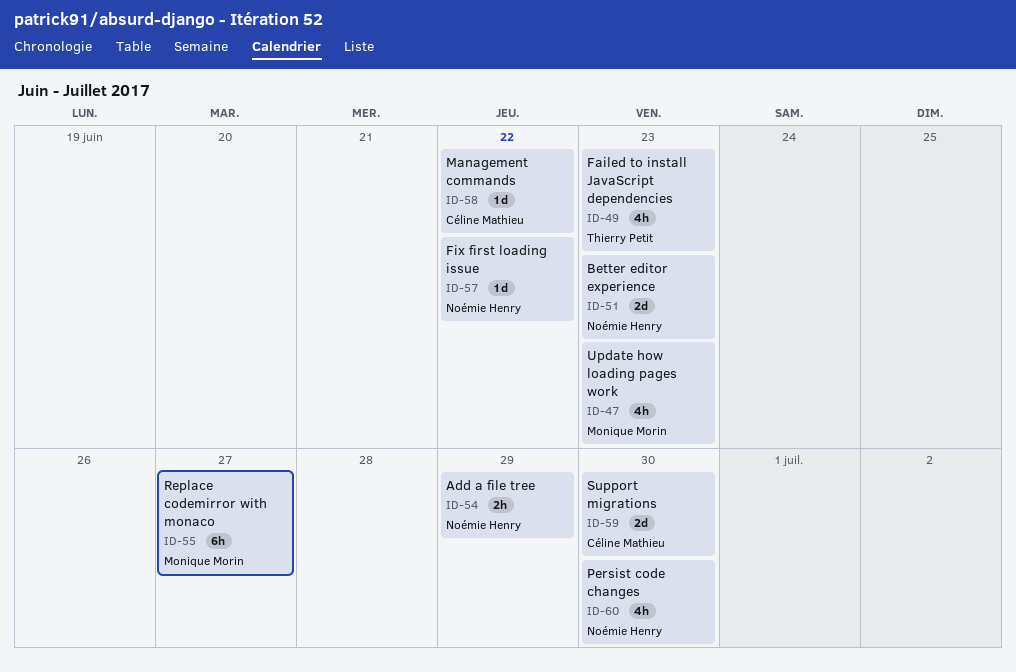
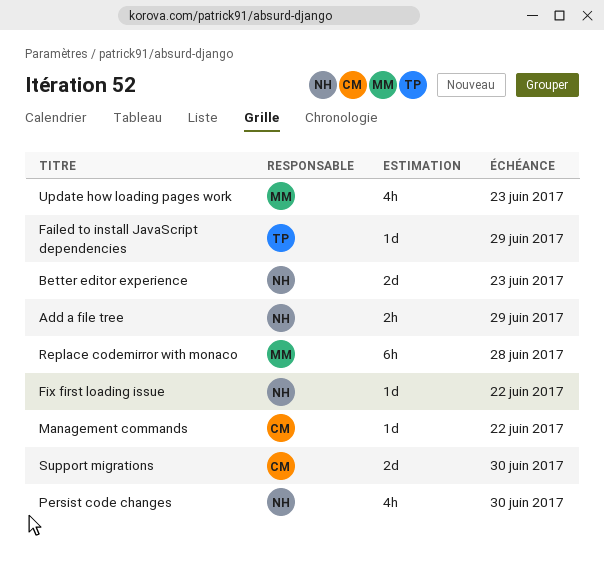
Failed to install JavaScript dependencies, estimate: 4h -> 1d
Failed to install JavaScript dependencies, due: Jun 23 -> Jun 29
Replace codemirror with monaco, due: Jun 27 -> Jun 28

